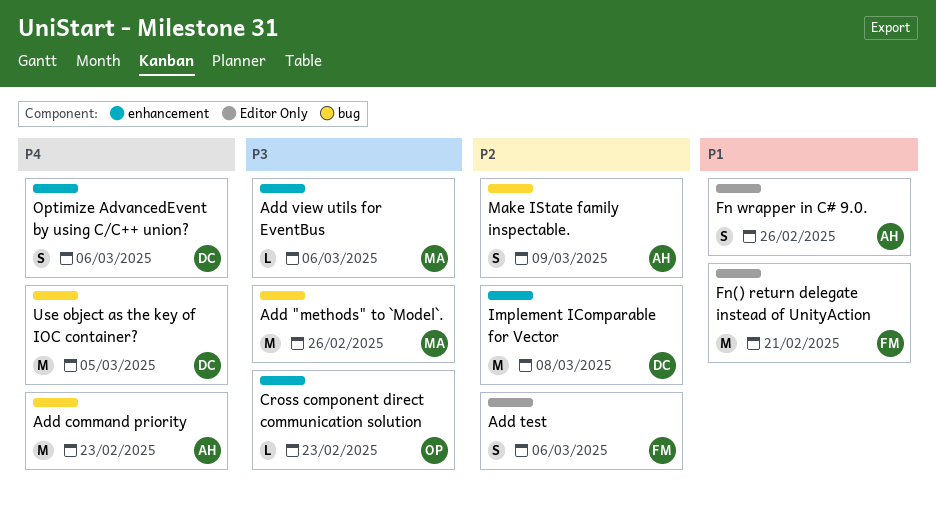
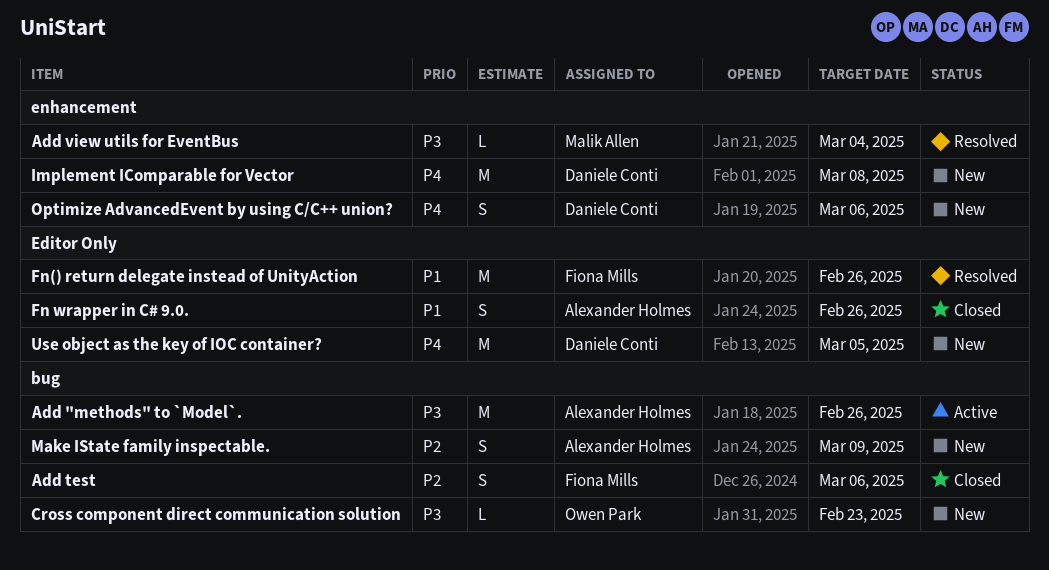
Add "methods" to `Model`., owner: Malik Allen -> Alexander Holmes
Add command priority: present -> none
Add test, label: Editor Only -> bug
Add view utils for EventBus, due: Mar 6 -> Mar 4
Cross component direct communication solution, label: enhancement -> bug
Fn() return delegate instead of UnityAction, due: Feb 21 -> Feb 26
Implement IComparable for Vector, priority: P2 -> P4
Use object as the key of IOC container?, label: bug -> Editor Only

